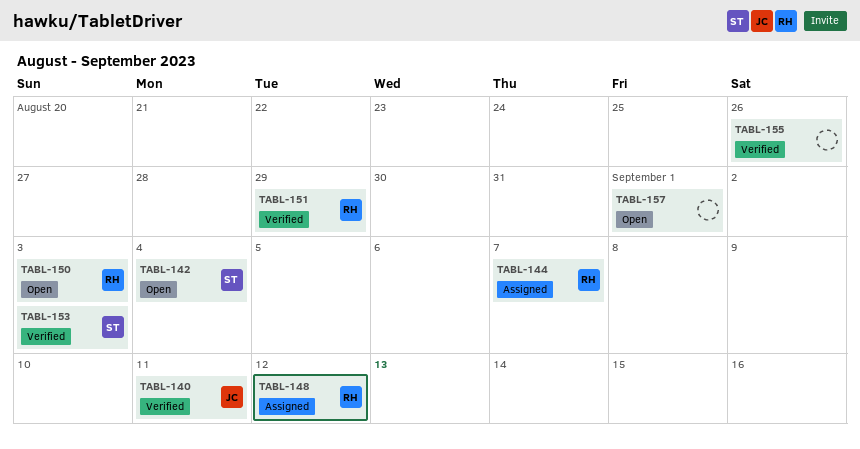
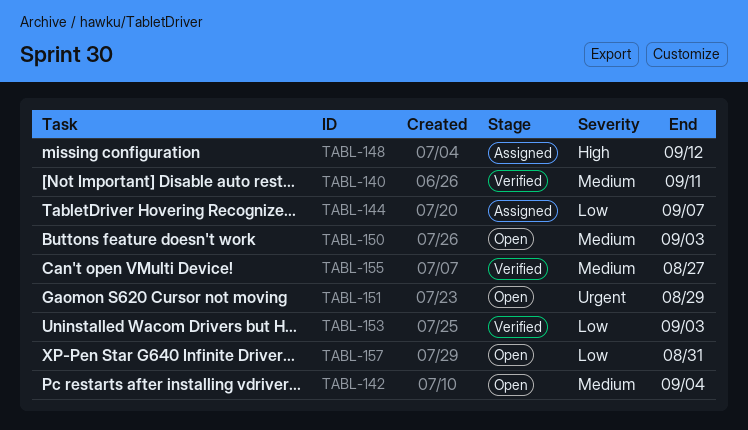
TABL-151, status: Verified -> Open
TABL-155, due: Aug 26 -> Aug 27
TABL-157, due: Sep 1 -> Aug 31

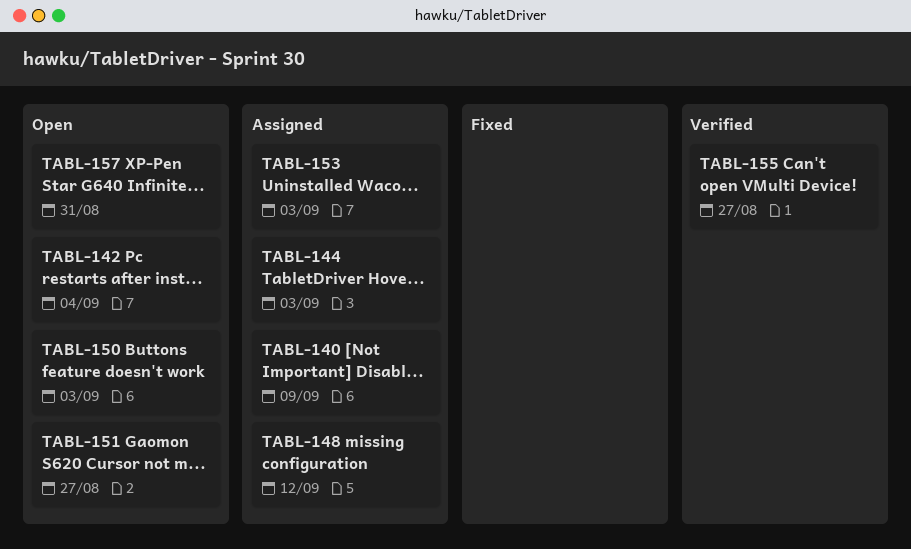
TABL-140, status: Verified -> Assigned
TABL-140, due: Sep 11 -> Sep 9
TABL-144, due: Sep 7 -> Sep 3
TABL-151, due: Aug 29 -> Aug 27
TABL-153, status: Verified -> Assigned

